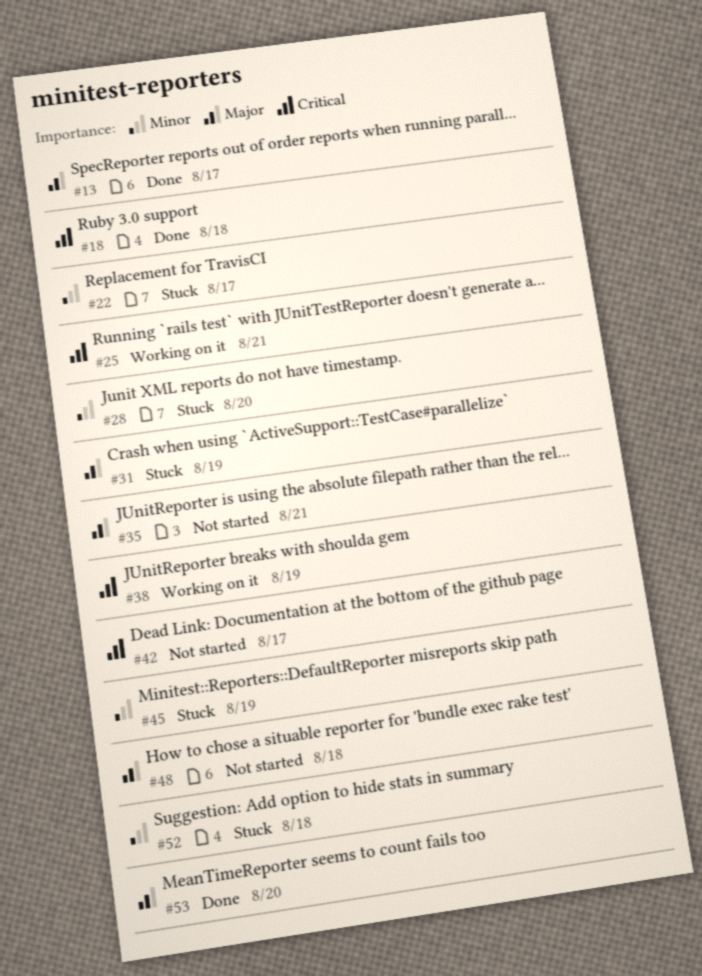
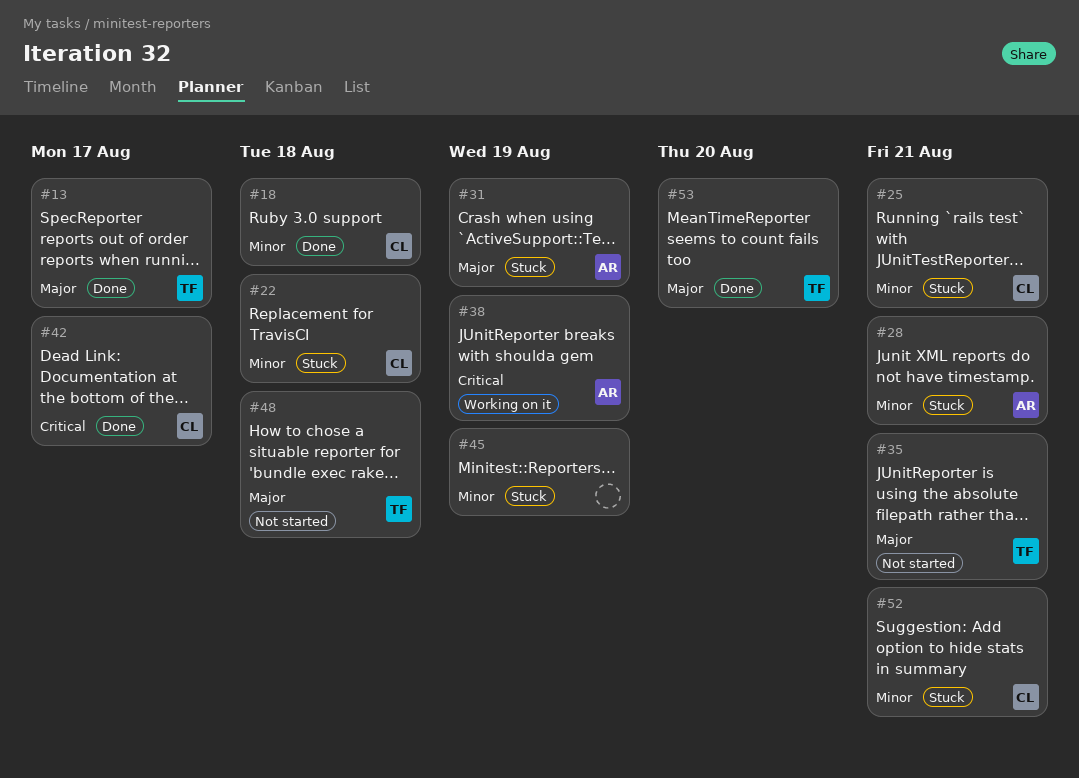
#18, priority: Critical -> Minor
#22, due: Aug 17 -> Aug 18
#25, status: Working on it -> Stuck
#25, priority: Critical -> Minor
#28, due: Aug 20 -> Aug 21
#42, status: Not started -> Done
#52, due: Aug 18 -> Aug 21

